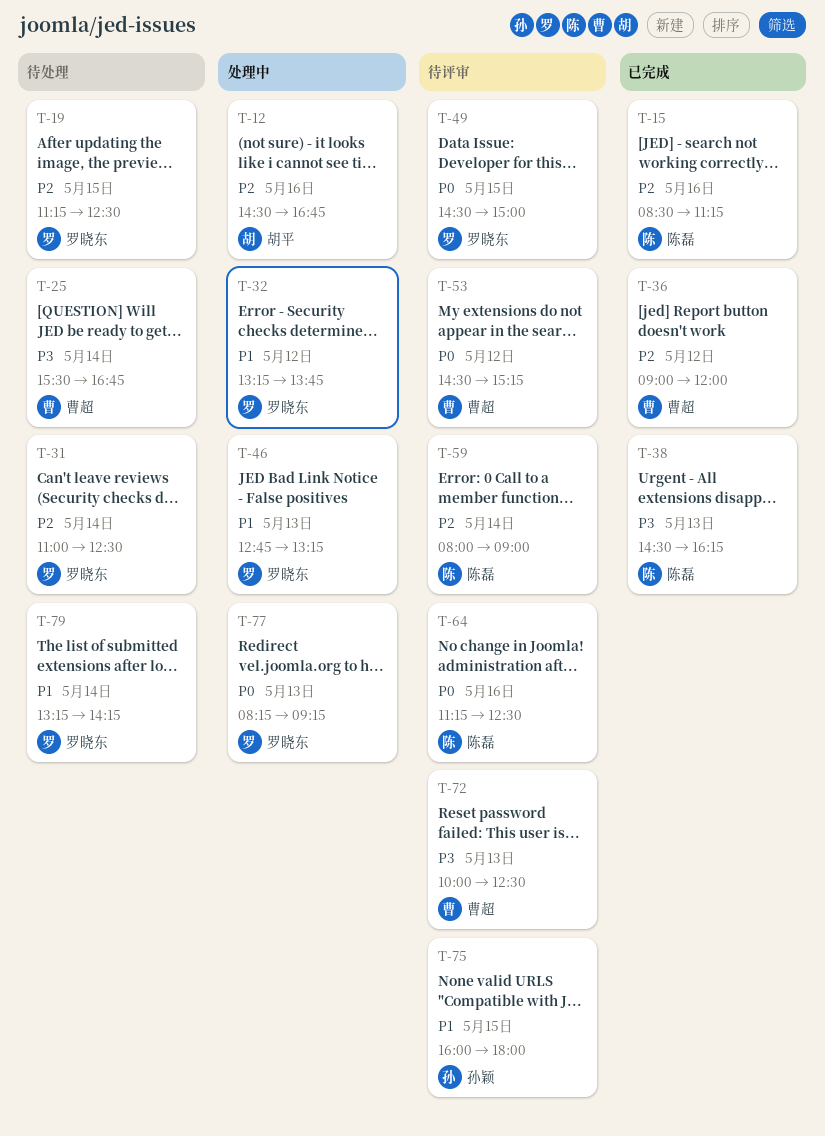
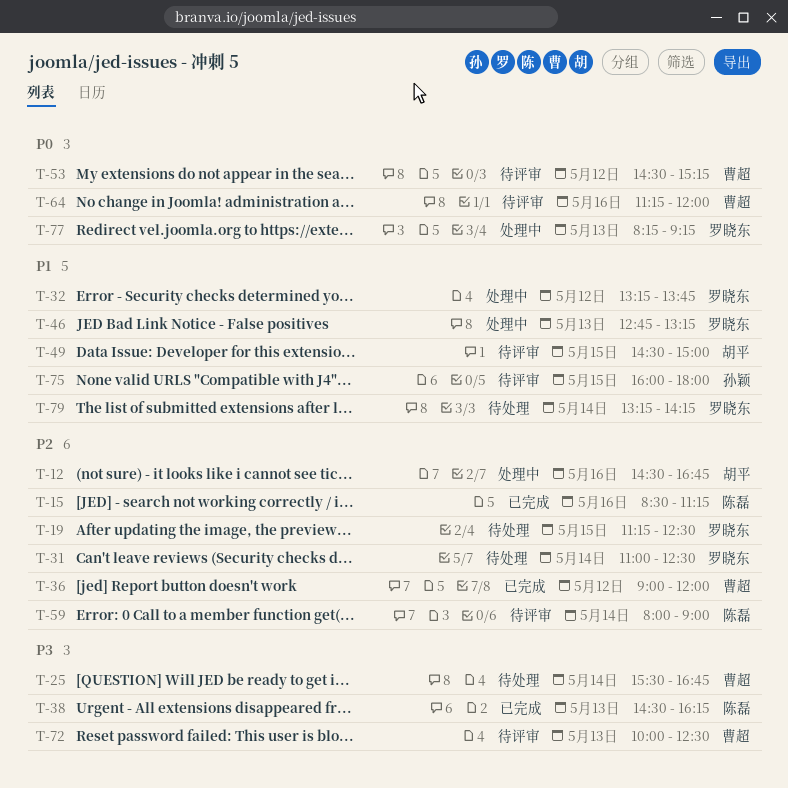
T-49, owner: 罗晓东 -> 胡平
T-49, priority: P0 -> P1
T-64, owner: 陈磊 -> 曹超
T-64, ends: 12:30 -> 12:00

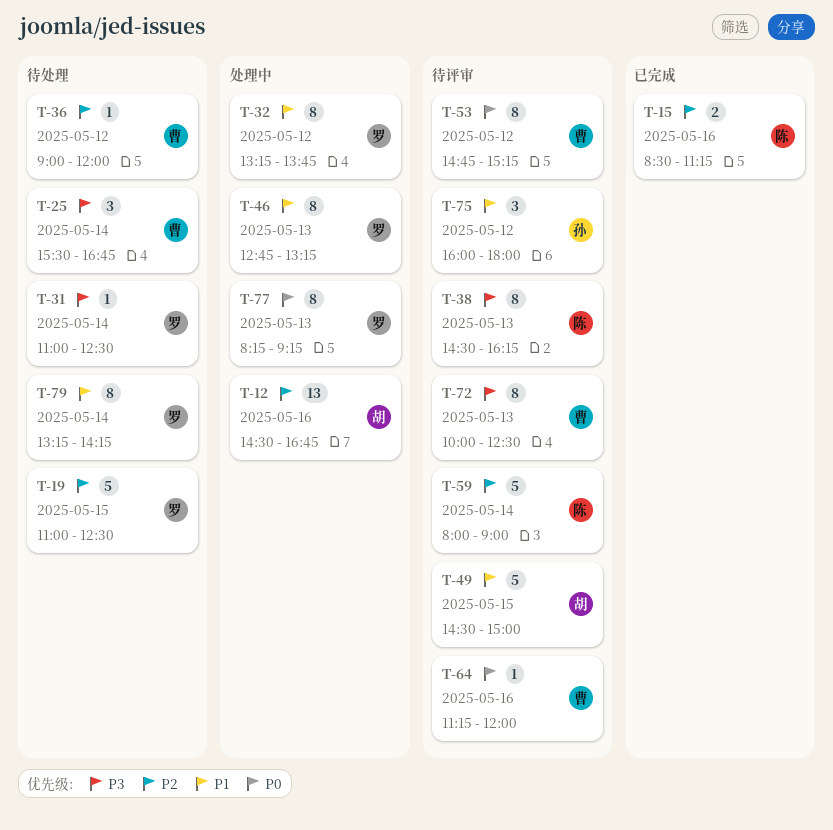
T-19, begins: 11:15 -> 11:00
T-31, priority: P2 -> P3
T-36, status: 已完成 -> 待处理
T-38, status: 已完成 -> 待评审
T-53, begins: 14:30 -> 14:45
T-75, day: May 15 -> May 12

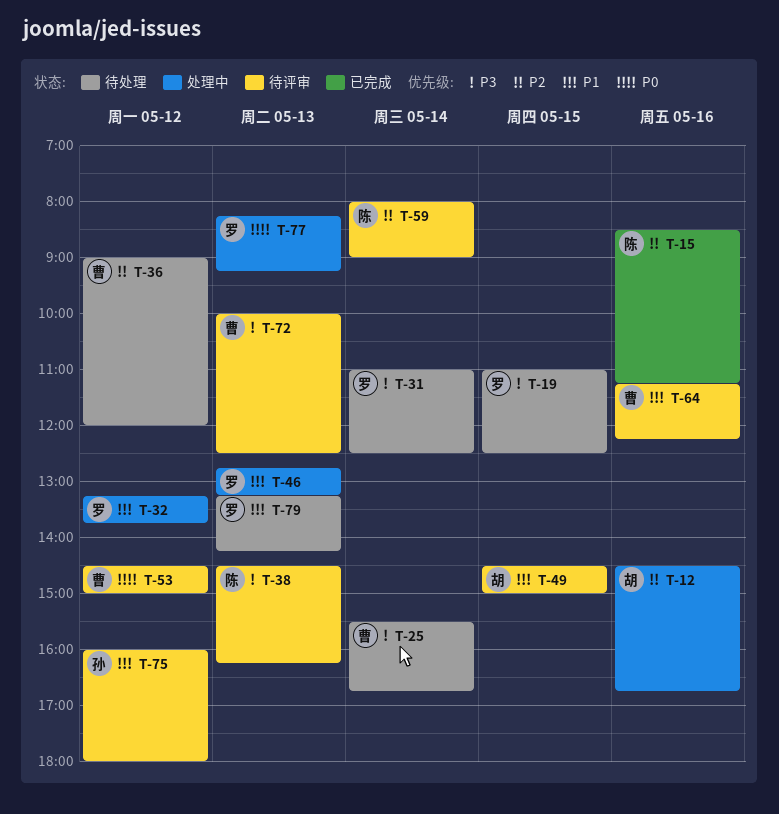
T-19, priority: P2 -> P3
T-53, begins: 14:45 -> 14:30
T-53, ends: 15:15 -> 15:00
T-64, priority: P0 -> P1
T-64, ends: 12:00 -> 12:15
T-79, day: May 14 -> May 13

